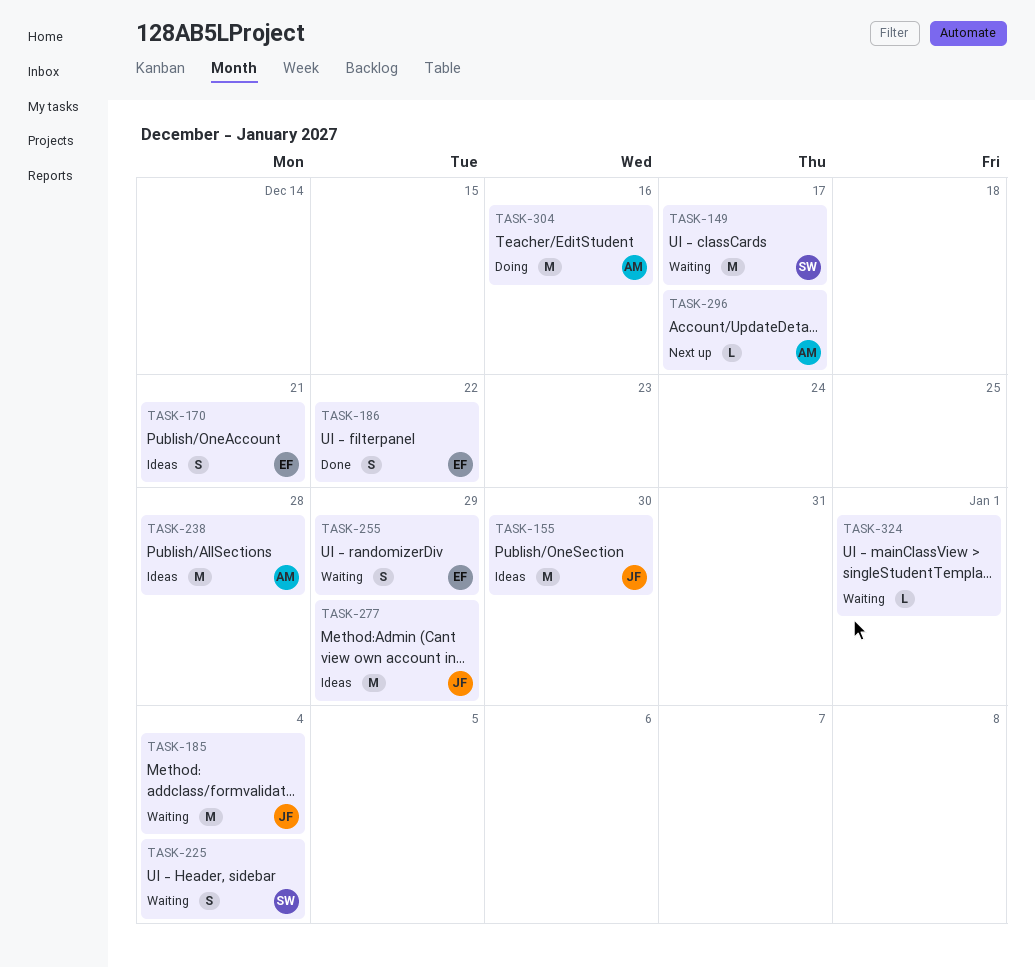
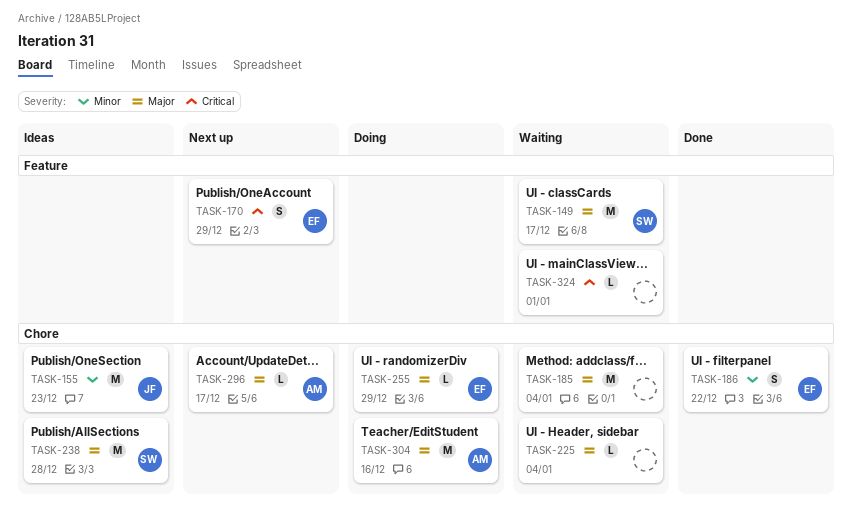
TASK-155, due: Dec 30 -> Dec 23
TASK-170, status: Ideas -> Next up
TASK-170, due: Dec 21 -> Dec 29
TASK-185, owner: JF -> none
TASK-225, owner: SW -> none
TASK-225, estimate: S -> L
TASK-238, owner: AM -> SW
TASK-255, status: Waiting -> Doing
TASK-255, estimate: S -> L
TASK-277: present -> none

